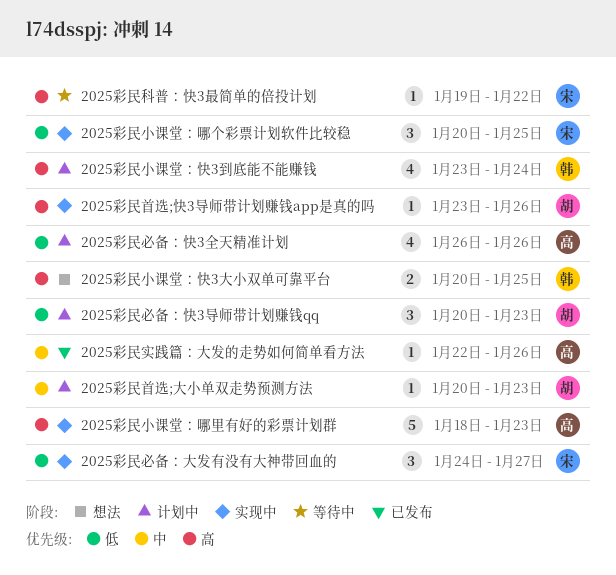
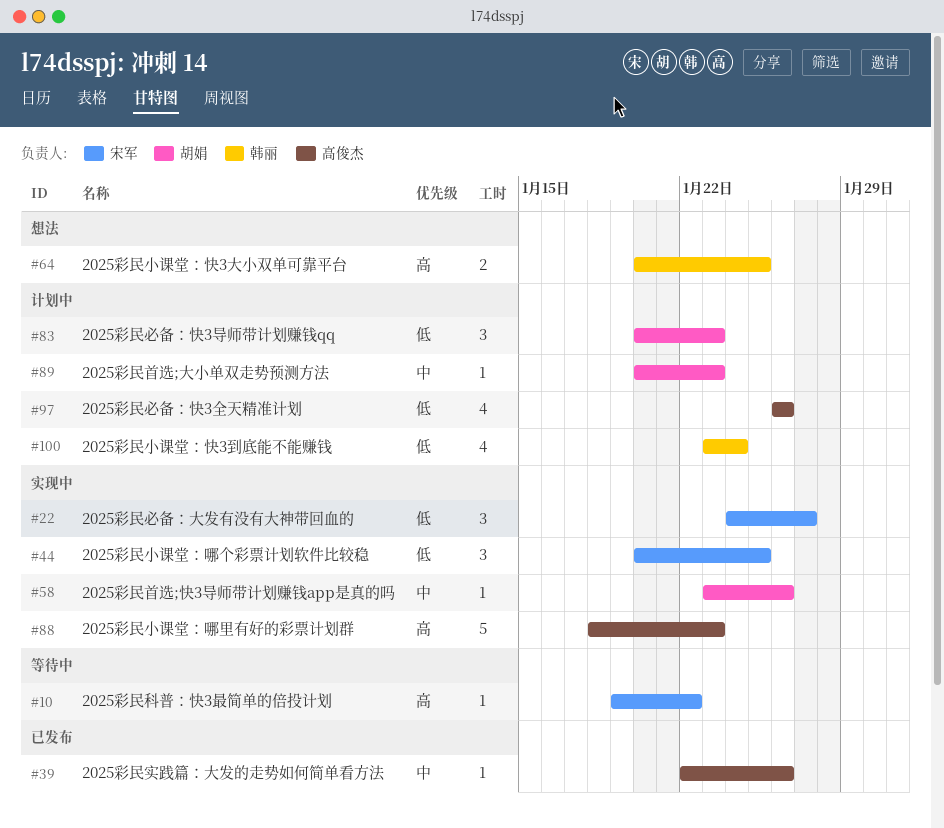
2025彩民小课堂：快3到底能不能赚钱, priority: 高 -> 低
2025彩民首选;快3导师带计划赚钱app是真的吗, priority: 高 -> 中

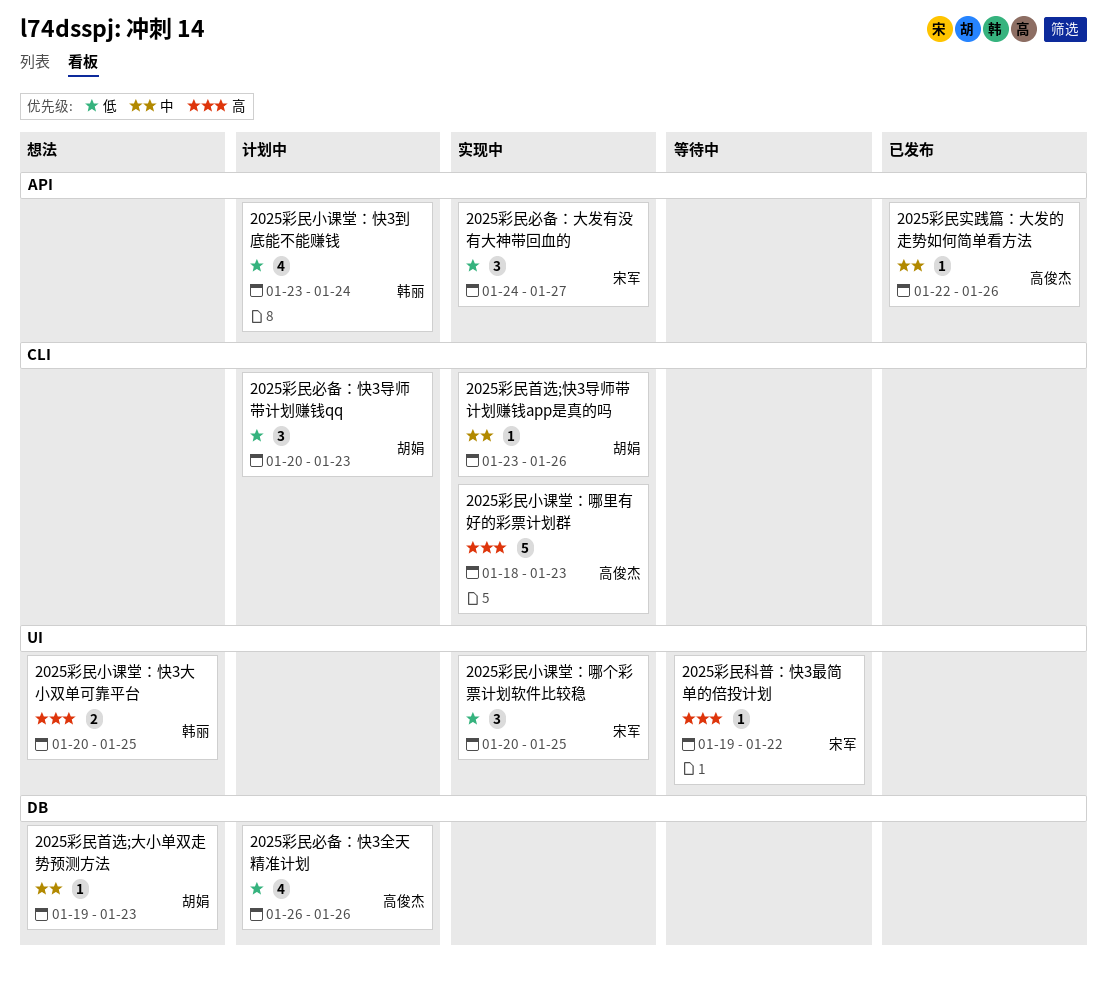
2025彩民首选;大小单双走势预测方法, status: 计划中 -> 想法
2025彩民首选;大小单双走势预测方法, start: Jan 20 -> Jan 19

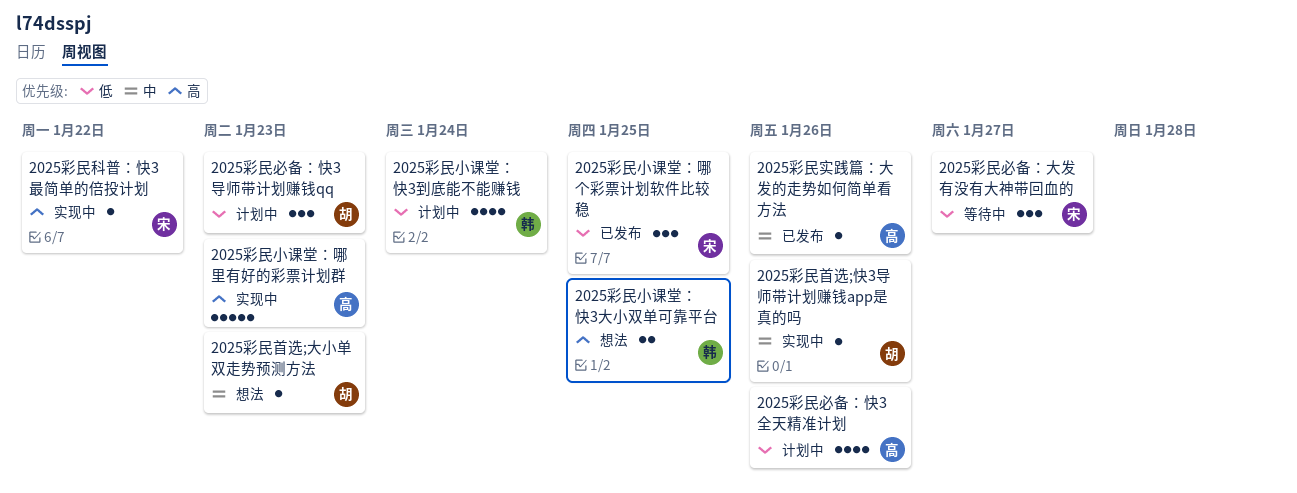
2025彩民小课堂：哪个彩票计划软件比较稳, status: 实现中 -> 已发布
2025彩民必备：大发有没有大神带回血的, status: 实现中 -> 等待中
2025彩民科普：快3最简单的倍投计划, status: 等待中 -> 实现中

